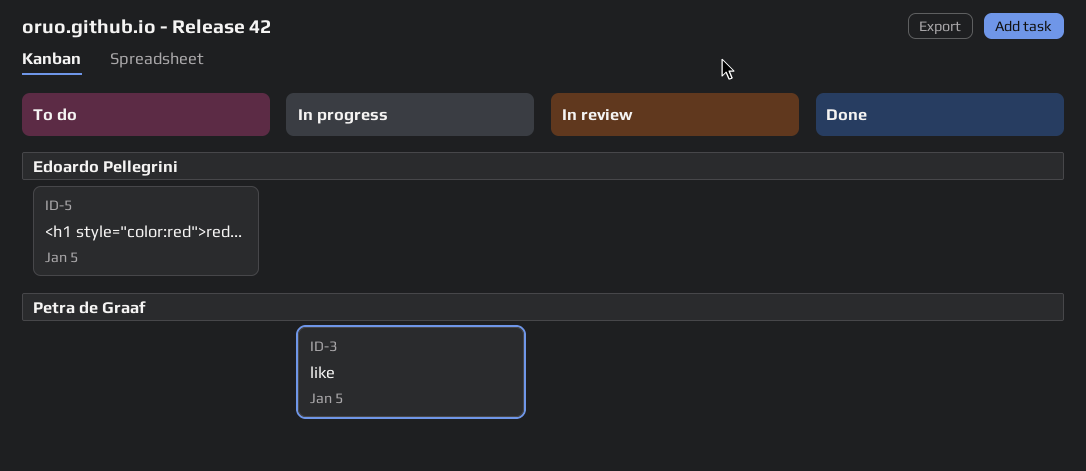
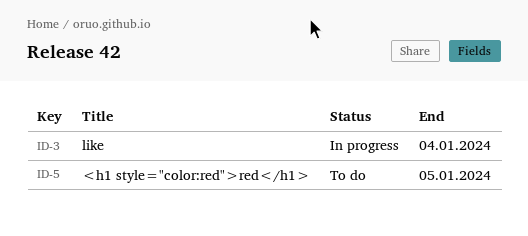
ID-3, due: Jan 5 -> Jan 4

